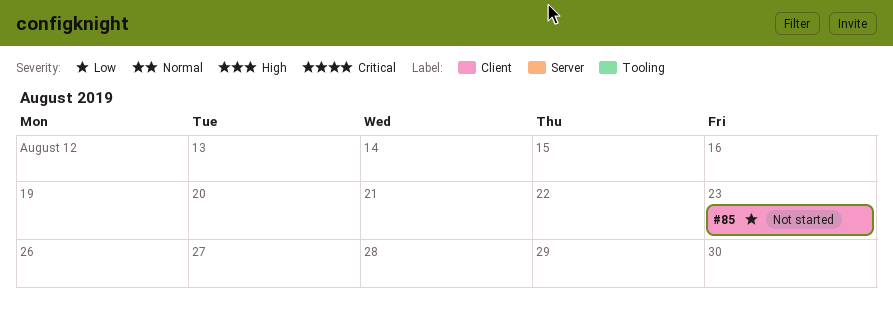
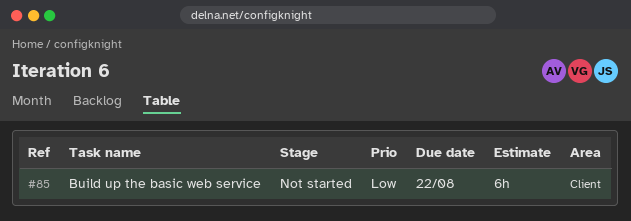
#85, due: Aug 23 -> Aug 22

